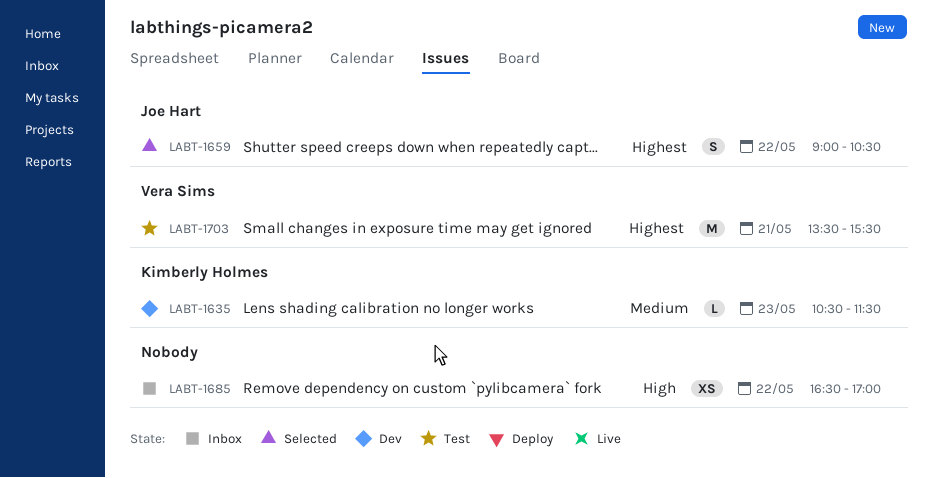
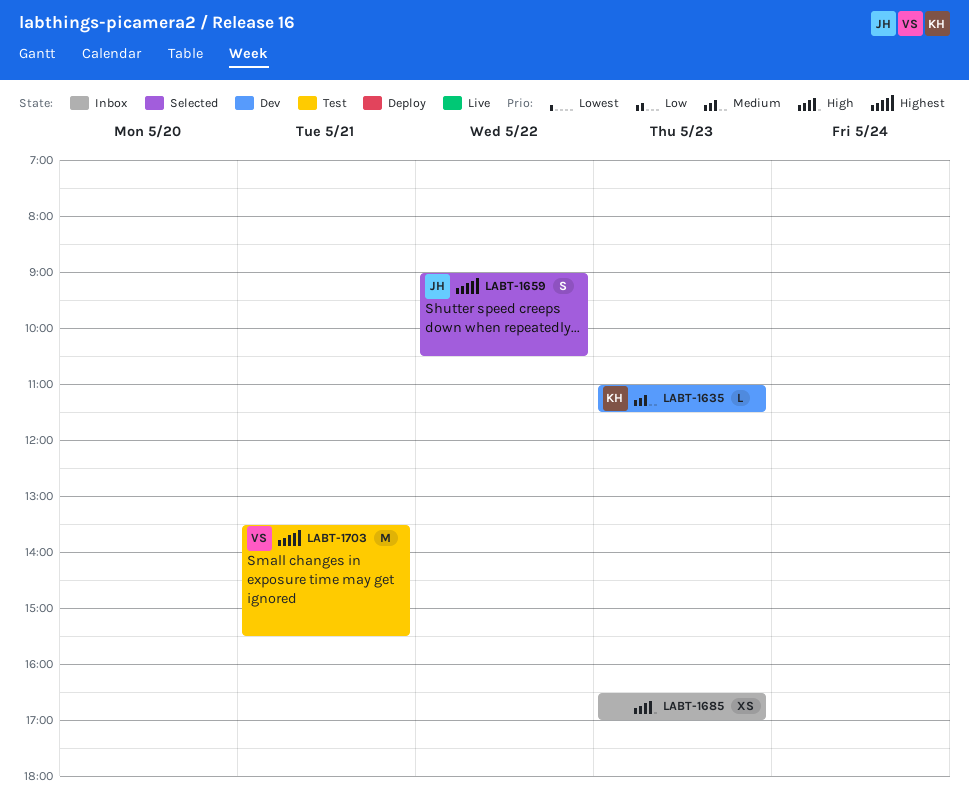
LABT-1635, begins: 10:30 -> 11:00
LABT-1685, day: May 22 -> May 23

